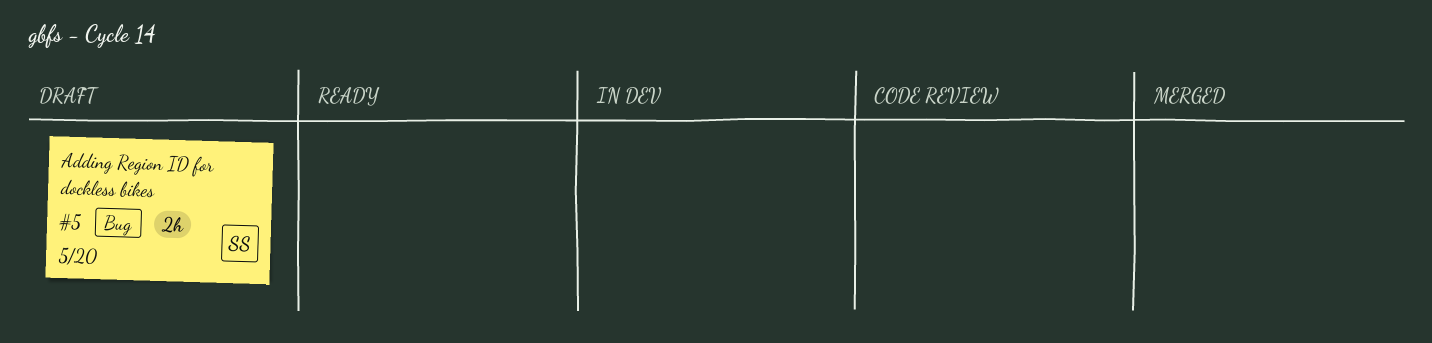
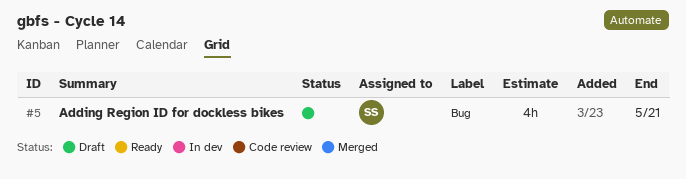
#5, estimate: 2h -> 4h
#5, due: May 20 -> May 21

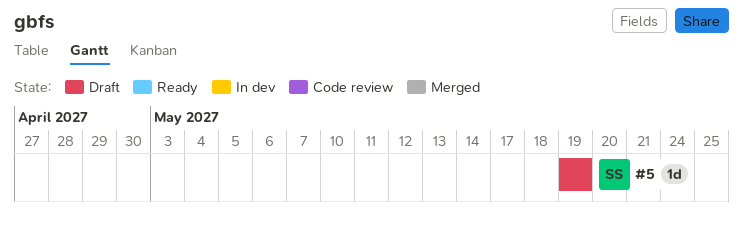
#5, estimate: 4h -> 1d
#5, due: May 21 -> May 19

